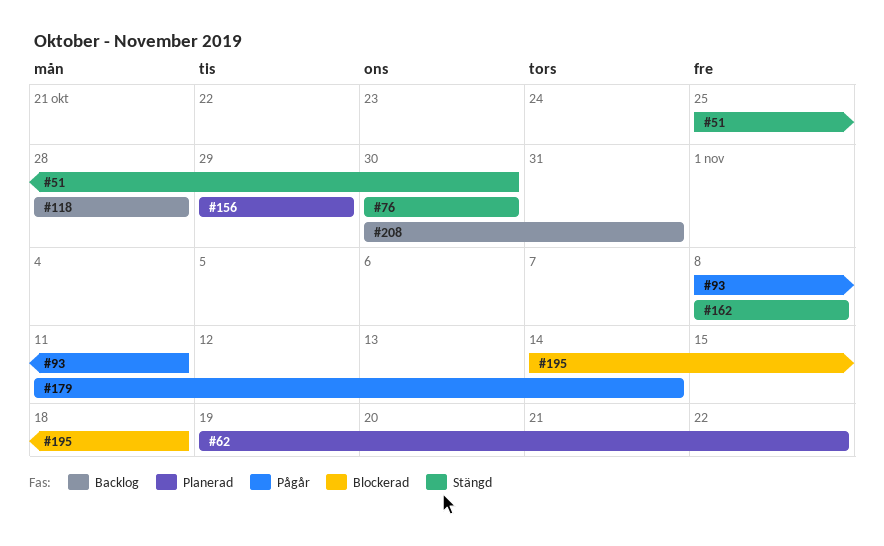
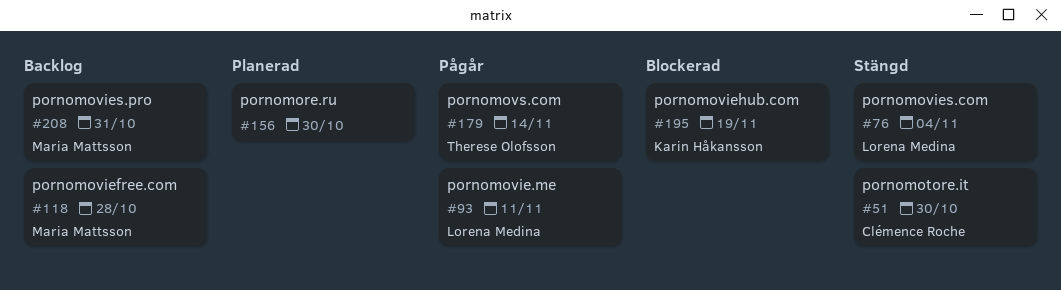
#62: present -> none
#76, due: Oct 30 -> Nov 4
#156, due: Oct 29 -> Oct 30
#162: present -> none
#195, due: Nov 18 -> Nov 19

